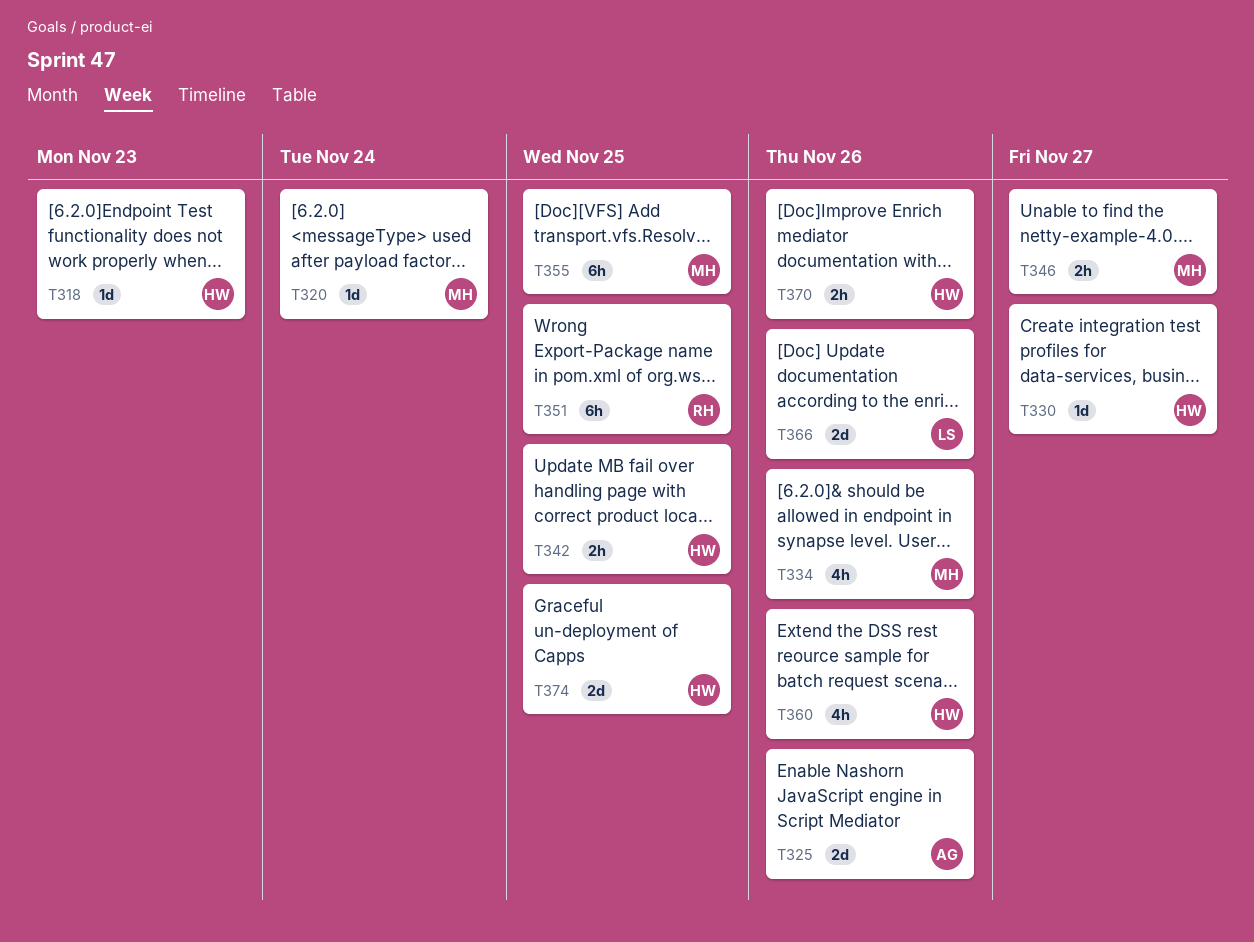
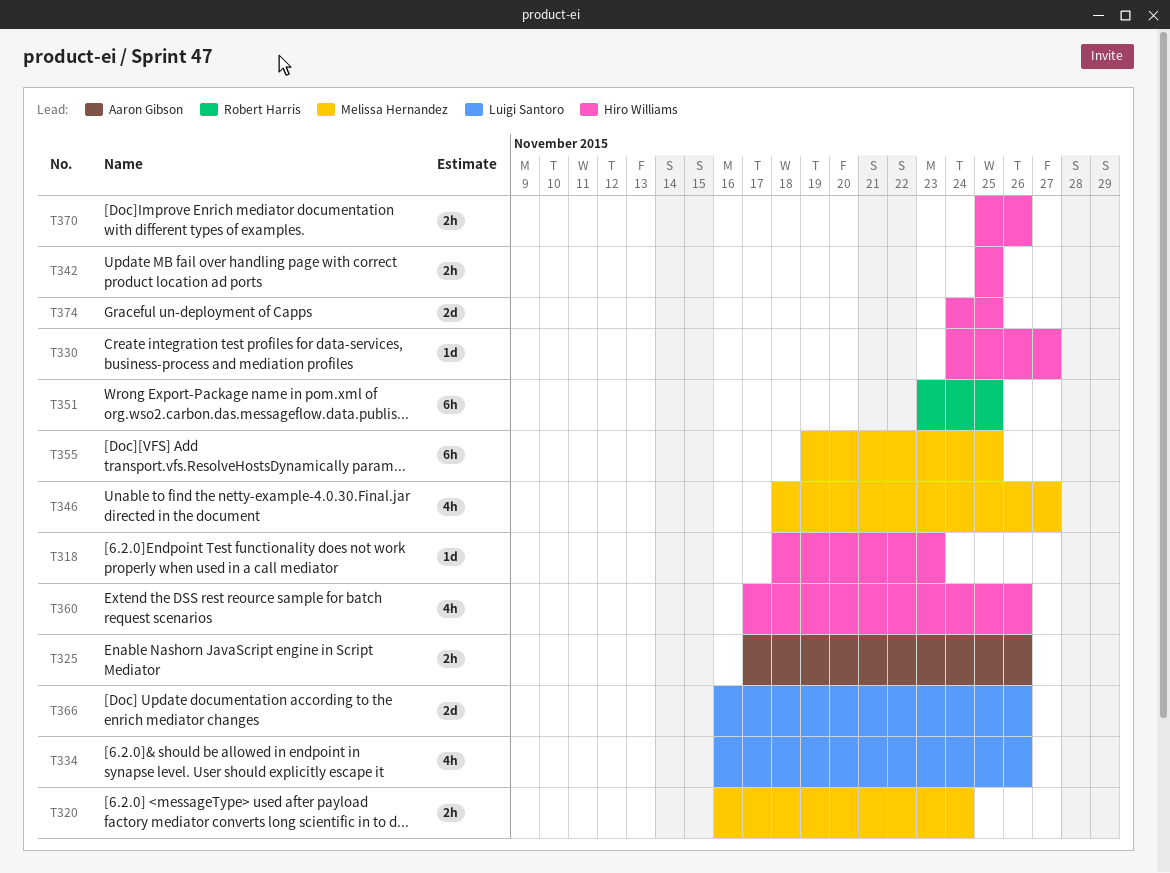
T320, estimate: 1d -> 2h
T325, estimate: 2d -> 2h
T334, owner: Melissa Hernandez -> Luigi Santoro
T346, estimate: 2h -> 4h

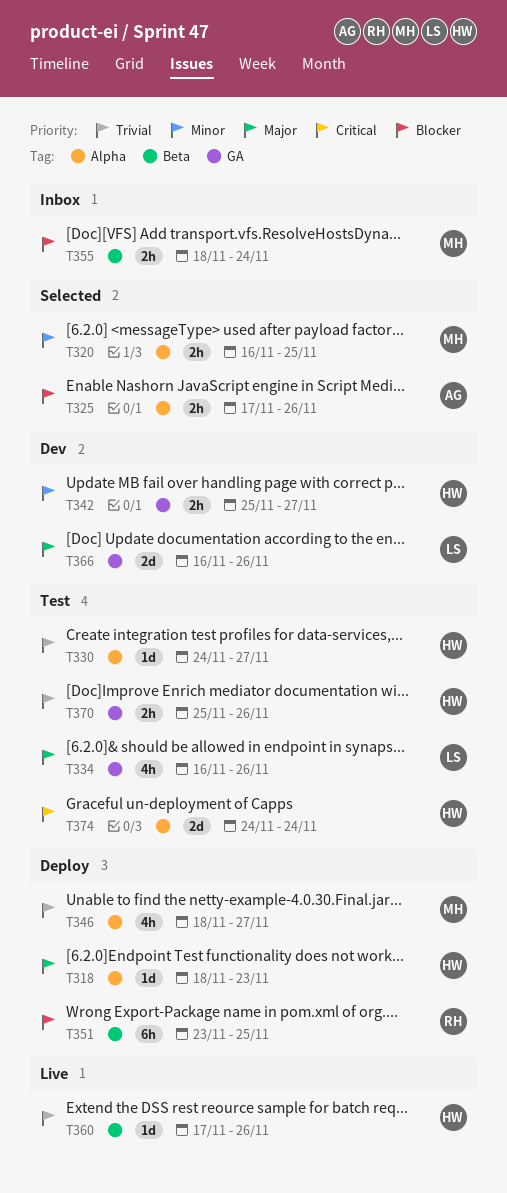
T320, due: Nov 24 -> Nov 25
T342, due: Nov 25 -> Nov 27
T355, estimate: 6h -> 2h
T355, start: Nov 19 -> Nov 18
T355, due: Nov 25 -> Nov 24
T360, estimate: 4h -> 1d
T374, due: Nov 25 -> Nov 24

